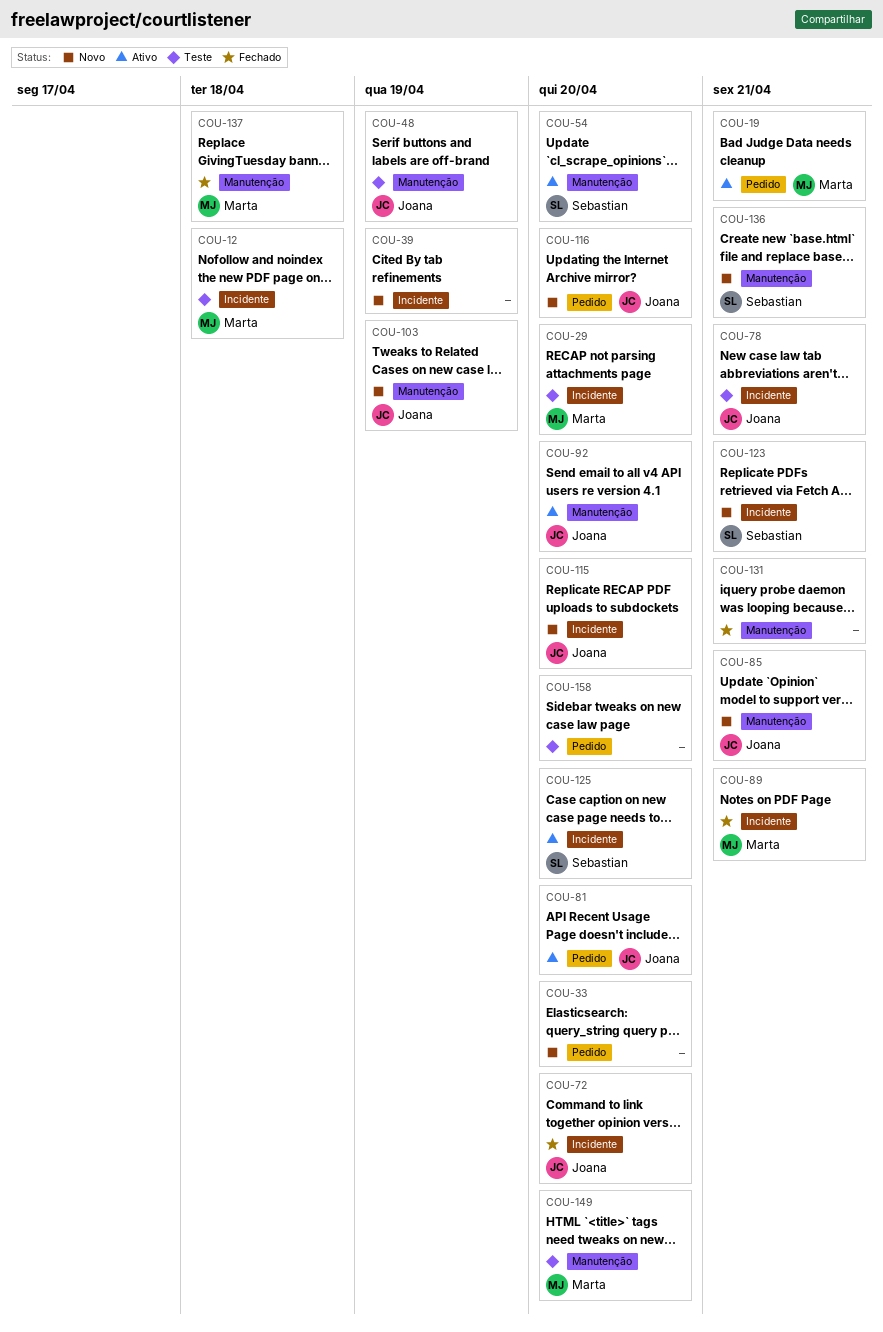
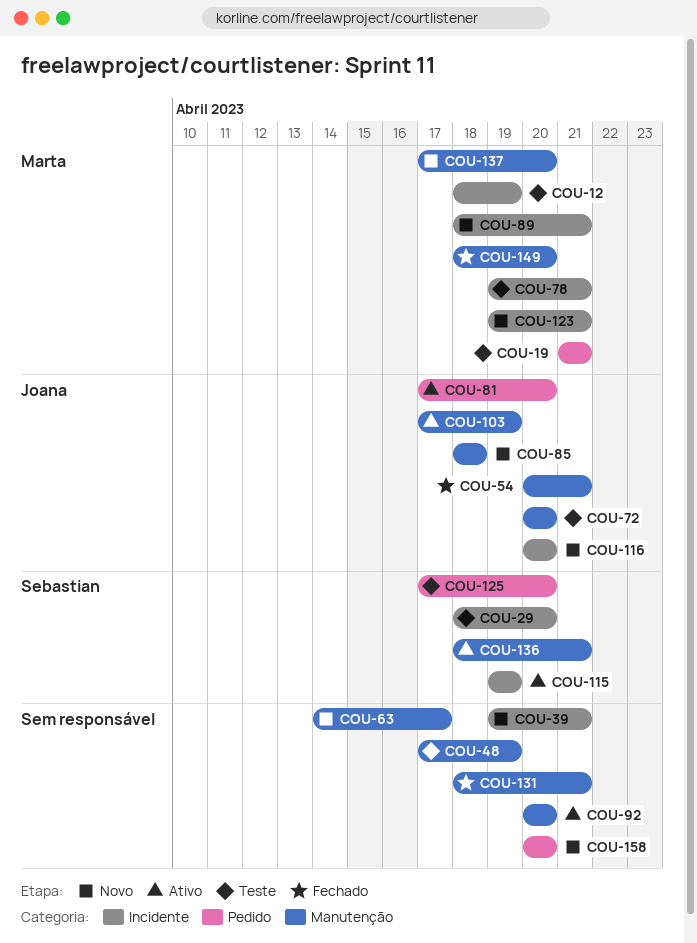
COU-12, due: Apr 18 -> Apr 19
COU-19, status: Ativo -> Teste
COU-29, owner: Marta -> Sebastian
COU-33: present -> none
COU-39, due: Apr 19 -> Apr 21
COU-48, owner: Joana -> none
COU-54, status: Ativo -> Fechado
COU-54, owner: Sebastian -> Joana
COU-54, due: Apr 20 -> Apr 21
COU-63: none -> present
COU-72, status: Fechado -> Teste
COU-72, label: Incidente -> Manutenção
COU-78, owner: Joana -> Marta
COU-85, due: Apr 21 -> Apr 18
COU-89, status: Fechado -> Novo
COU-92, owner: Joana -> none
COU-103, status: Novo -> Ativo
COU-115, status: Novo -> Ativo
COU-115, owner: Joana -> Sebastian
COU-115, due: Apr 20 -> Apr 19
COU-116, label: Pedido -> Incidente
COU-123, owner: Sebastian -> Marta
COU-125, status: Ativo -> Teste
COU-125, label: Incidente -> Pedido
COU-136, status: Novo -> Ativo
COU-137, status: Fechado -> Novo
COU-137, due: Apr 18 -> Apr 20
COU-149, status: Teste -> Fechado
COU-158, status: Teste -> Novo

